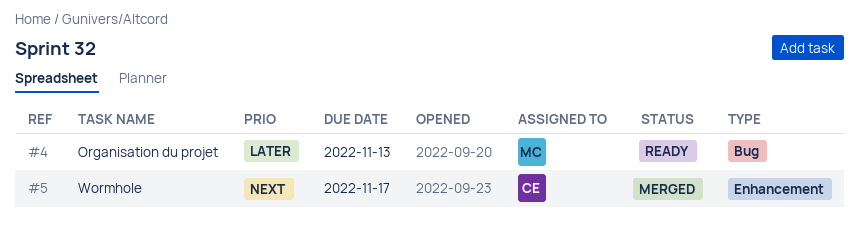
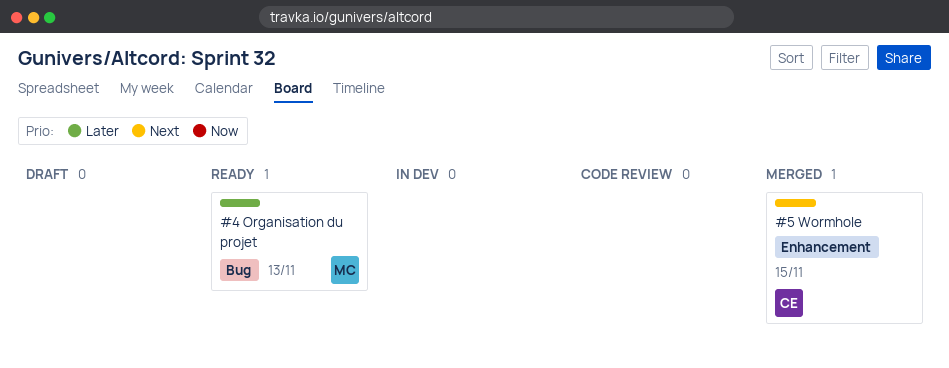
#5, due: Nov 17 -> Nov 15

